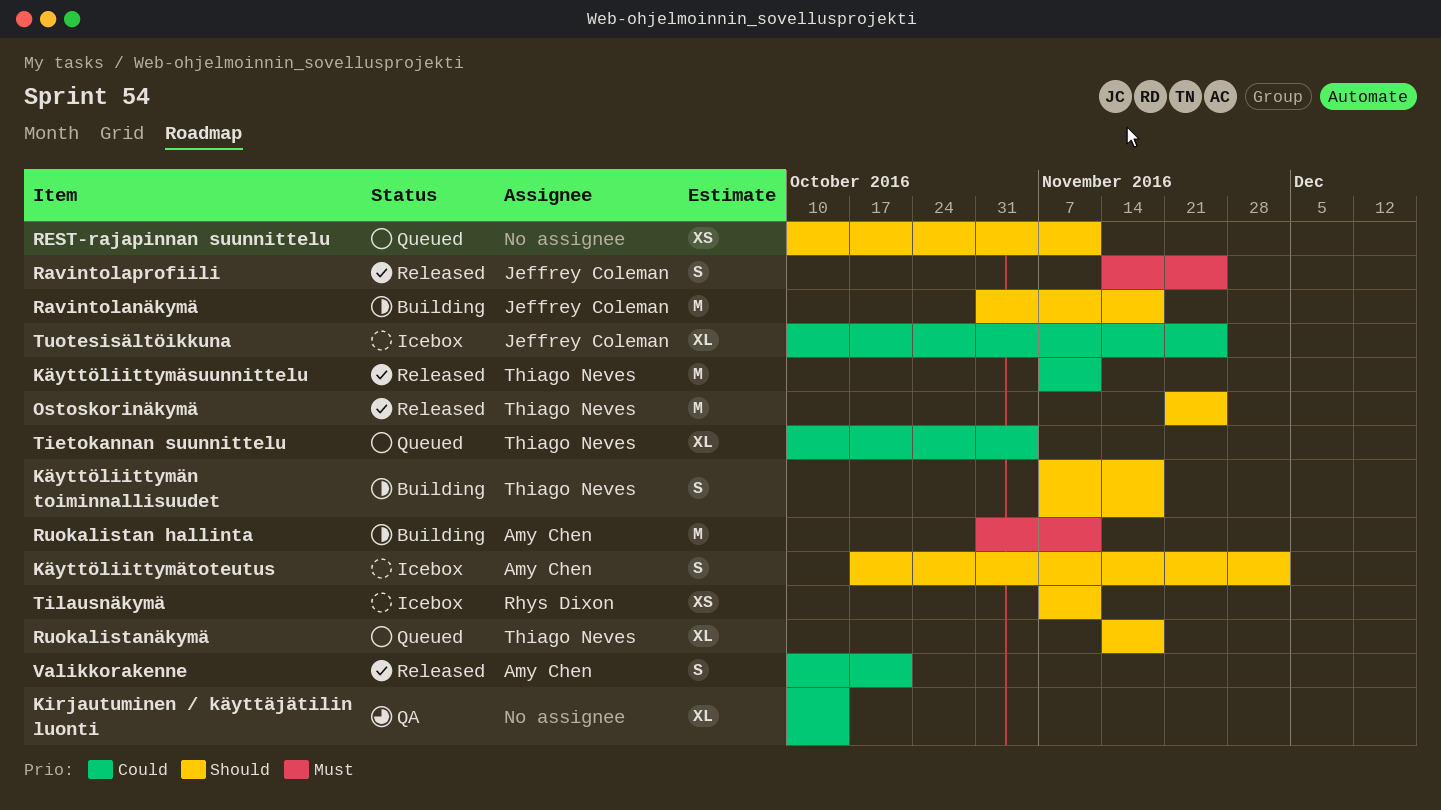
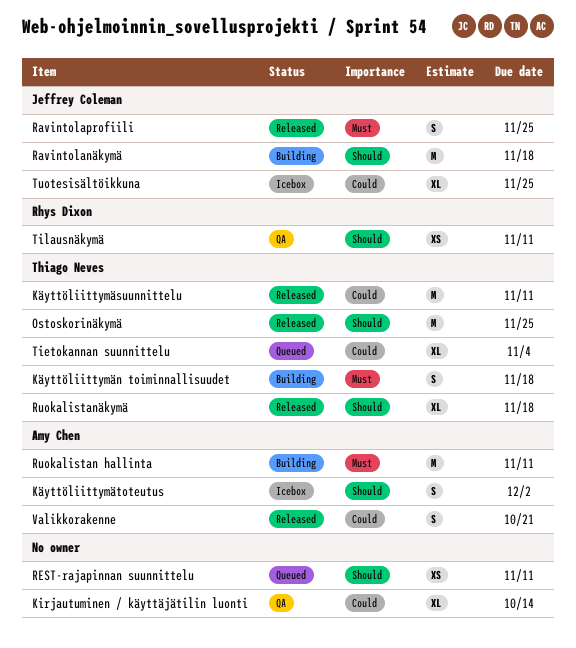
Käyttöliittymän toiminnallisuudet, priority: Should -> Must
Ruokalistanäkymä, status: Queued -> Released
Tilausnäkymä, status: Icebox -> QA

